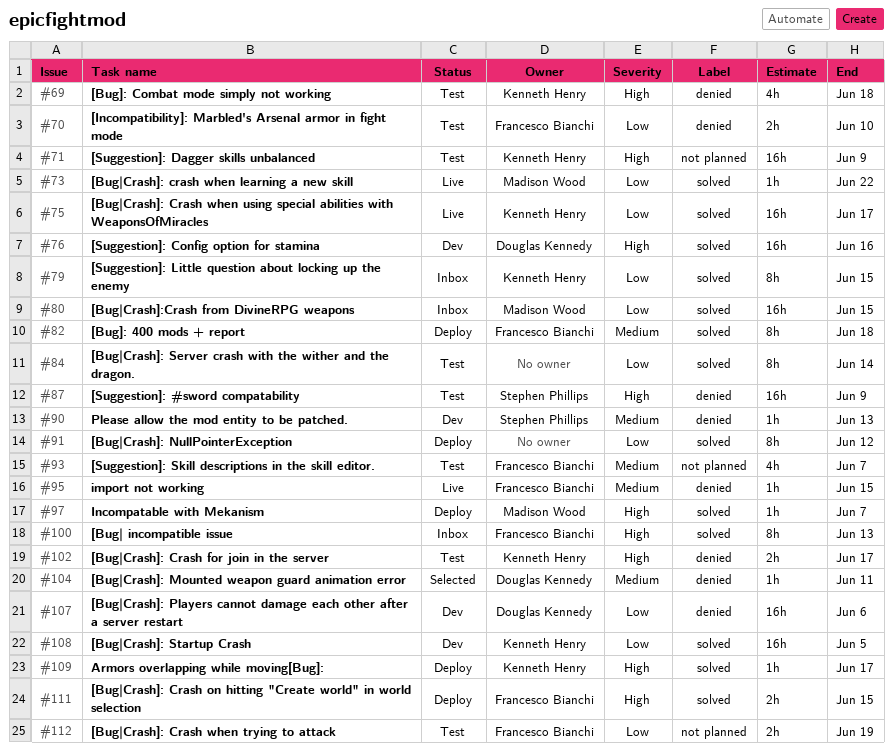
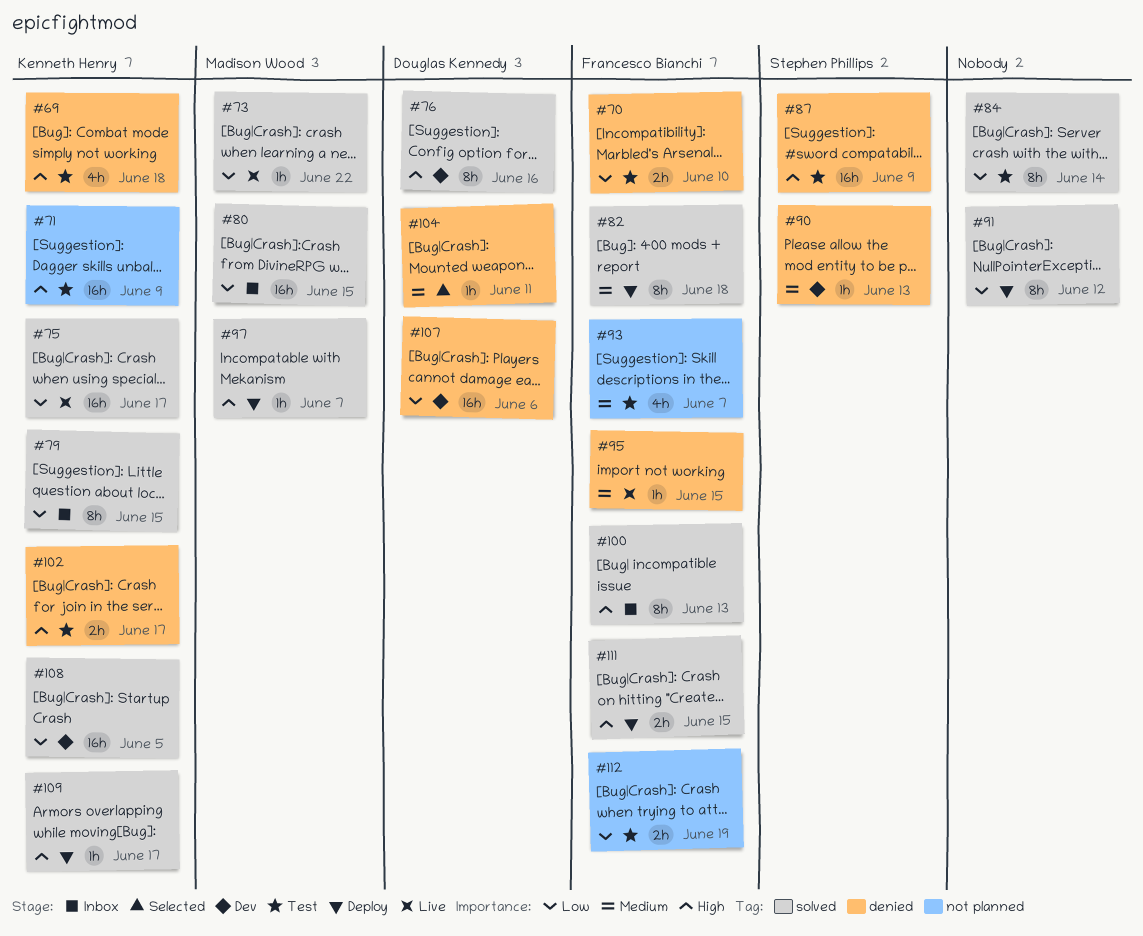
#76, estimate: 16h -> 8h

